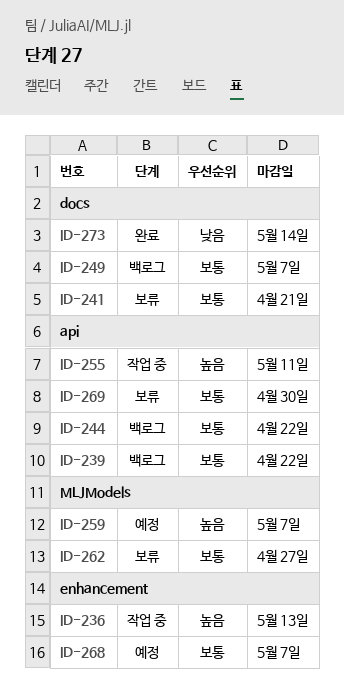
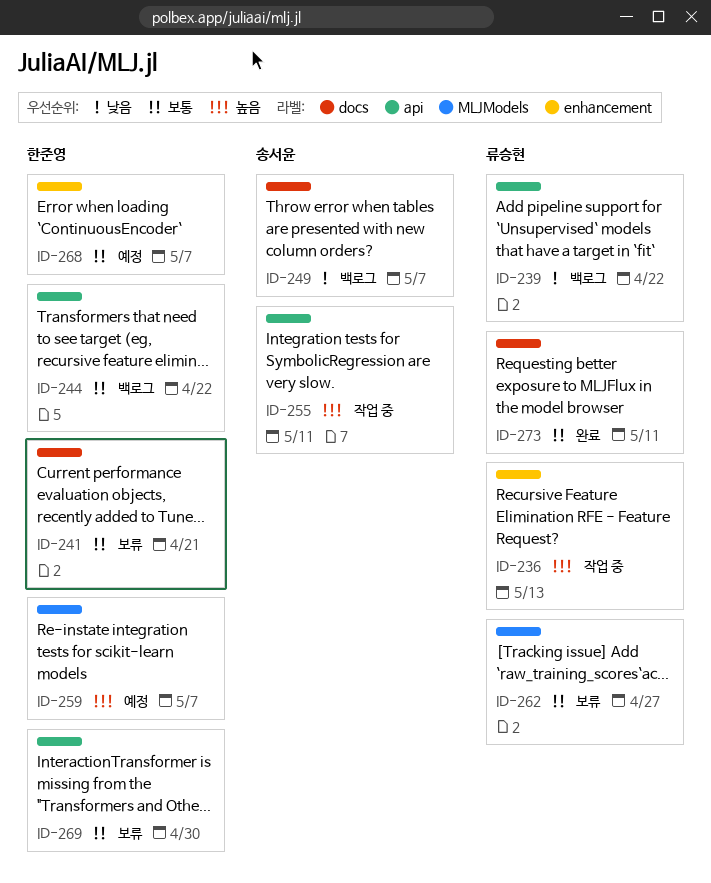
ID-239, priority: 보통 -> 낮음
ID-249, priority: 보통 -> 낮음
ID-273, priority: 낮음 -> 보통
ID-273, due: May 14 -> May 11

